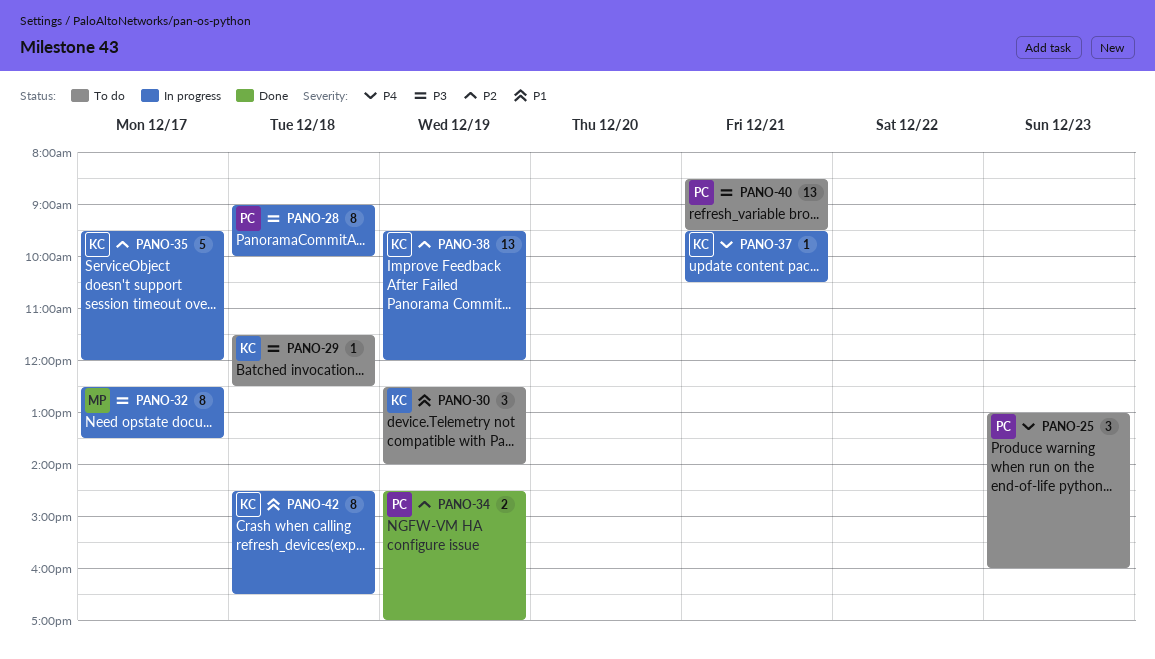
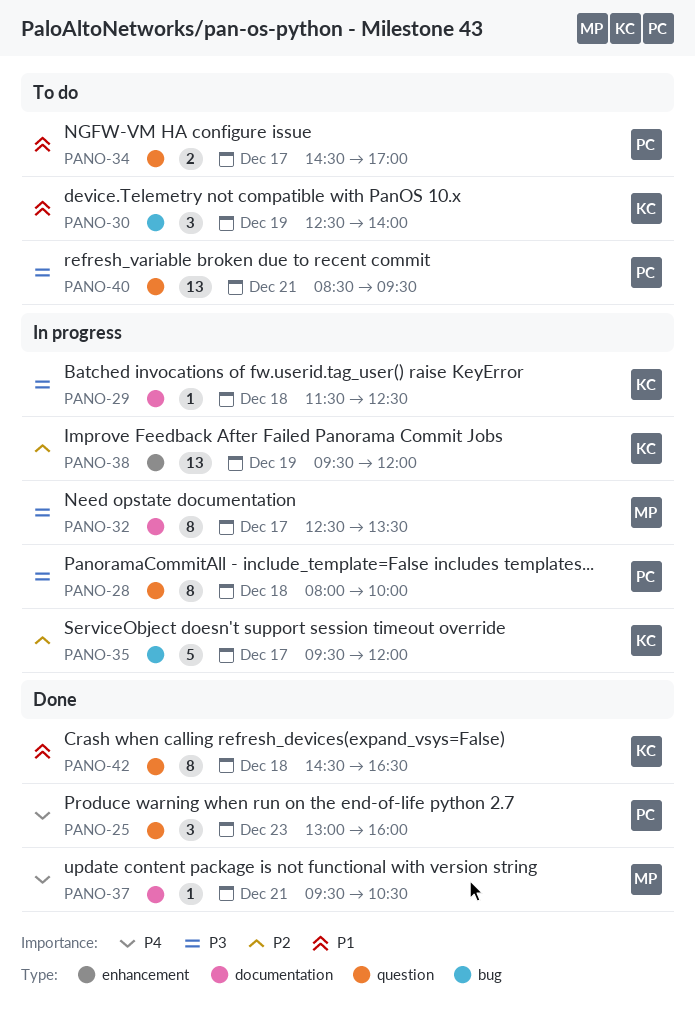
PANO-25, status: To do -> Done
PANO-28, begins: 09:00 -> 08:00
PANO-29, status: To do -> In progress
PANO-34, status: Done -> To do
PANO-34, priority: P2 -> P1
PANO-34, day: Dec 19 -> Dec 17
PANO-37, status: In progress -> Done
PANO-37, owner: KC -> MP
PANO-42, status: In progress -> Done

